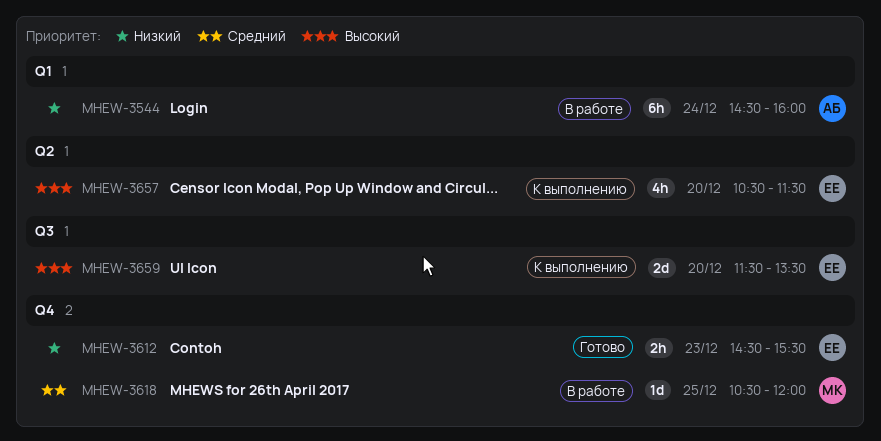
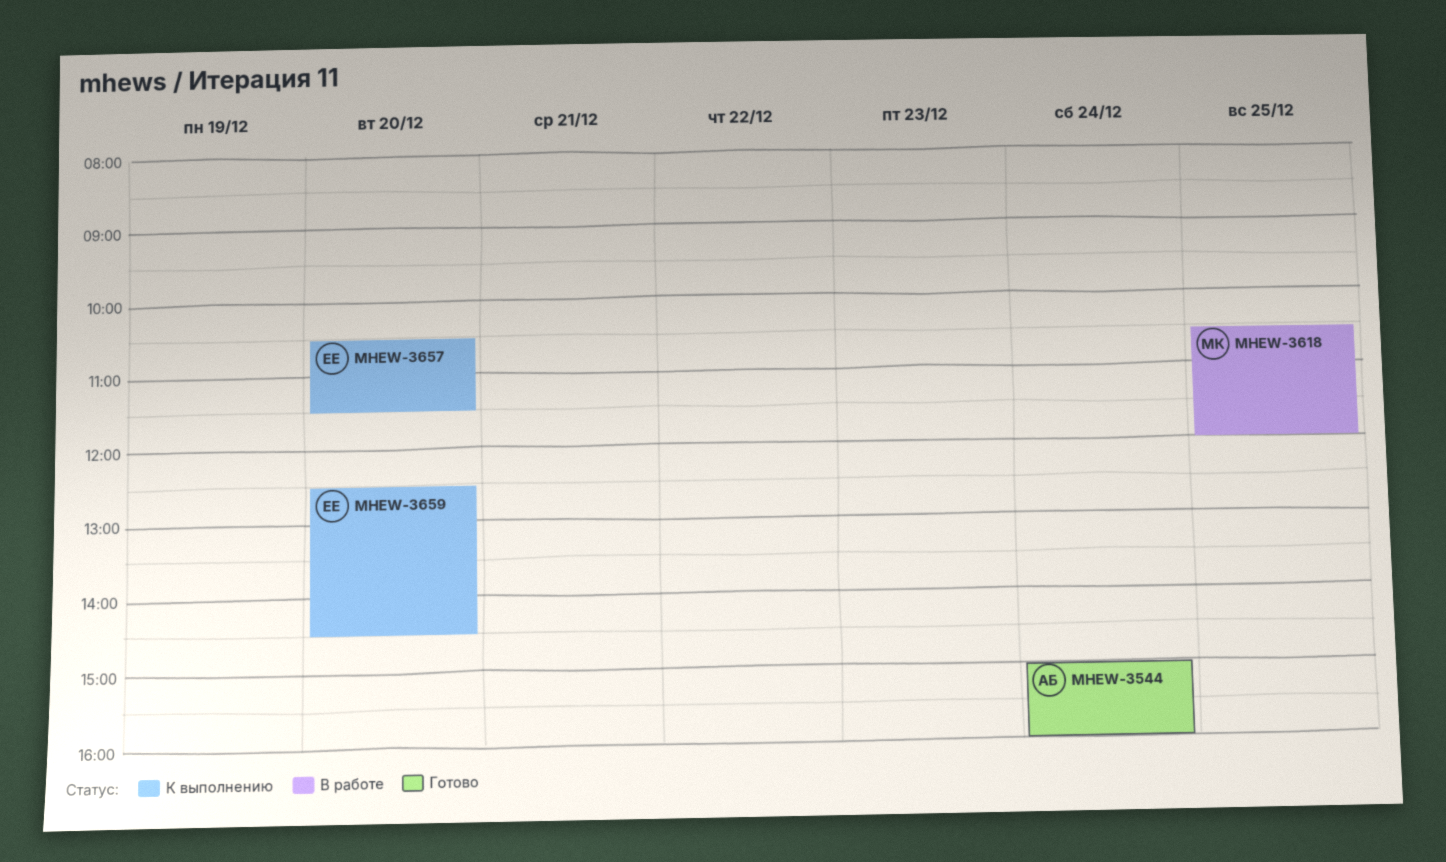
MHEW-3544, status: В работе -> Готово
MHEW-3544, begins: 14:30 -> 15:00
MHEW-3612: present -> none
MHEW-3659, begins: 11:30 -> 12:30
MHEW-3659, ends: 13:30 -> 14:30

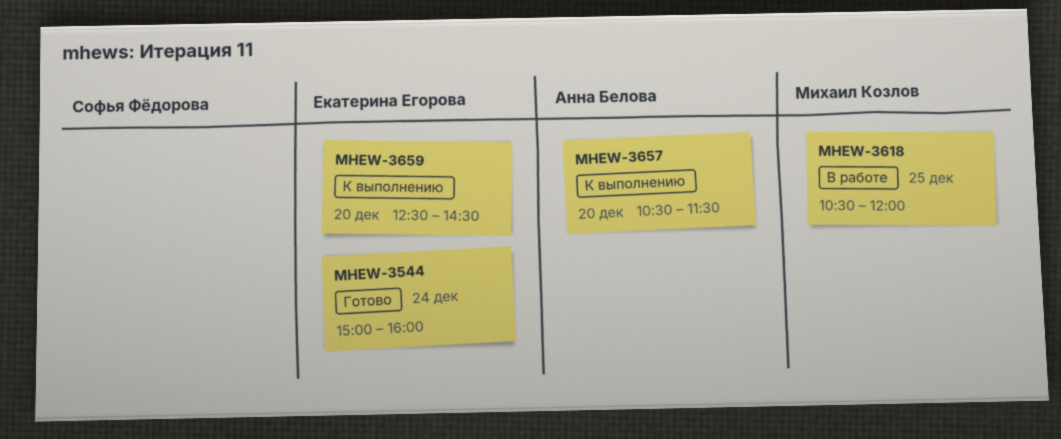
MHEW-3544, owner: Анна Белова -> Екатерина Егорова
MHEW-3657, owner: Екатерина Егорова -> Анна Белова

